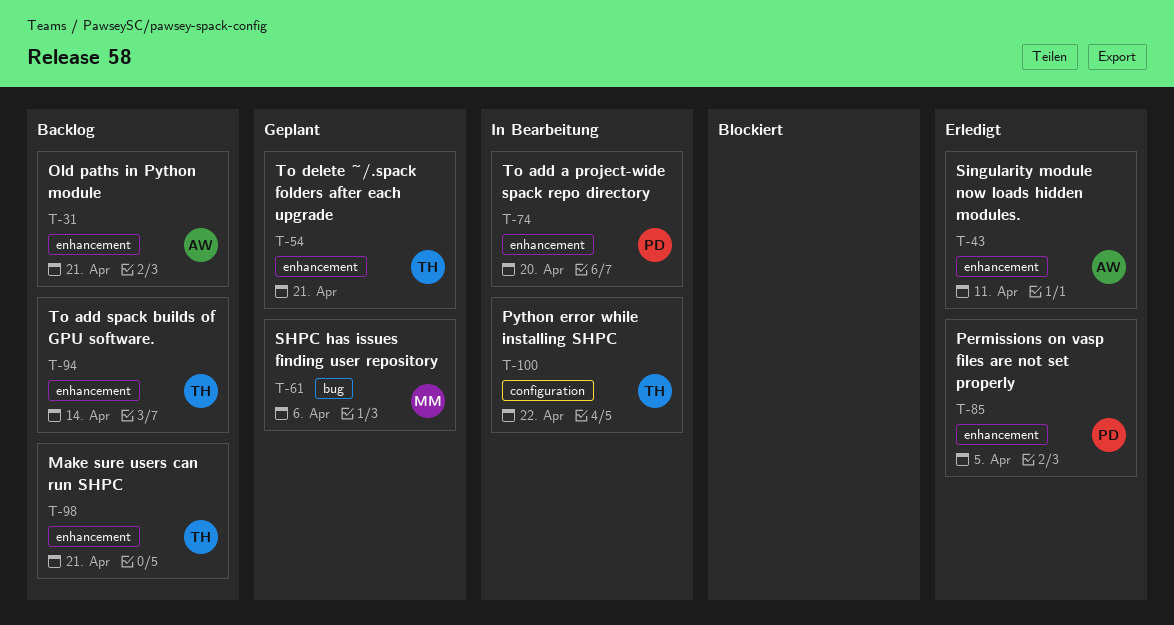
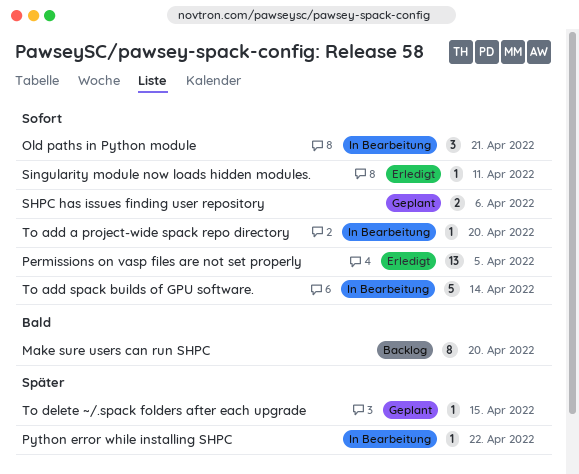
Make sure users can run SHPC, due: Apr 21 -> Apr 20
Old paths in Python module, status: Backlog -> In Bearbeitung
To add spack builds of GPU software., status: Backlog -> In Bearbeitung
To delete ~/.spack folders after each upgrade, due: Apr 21 -> Apr 15

